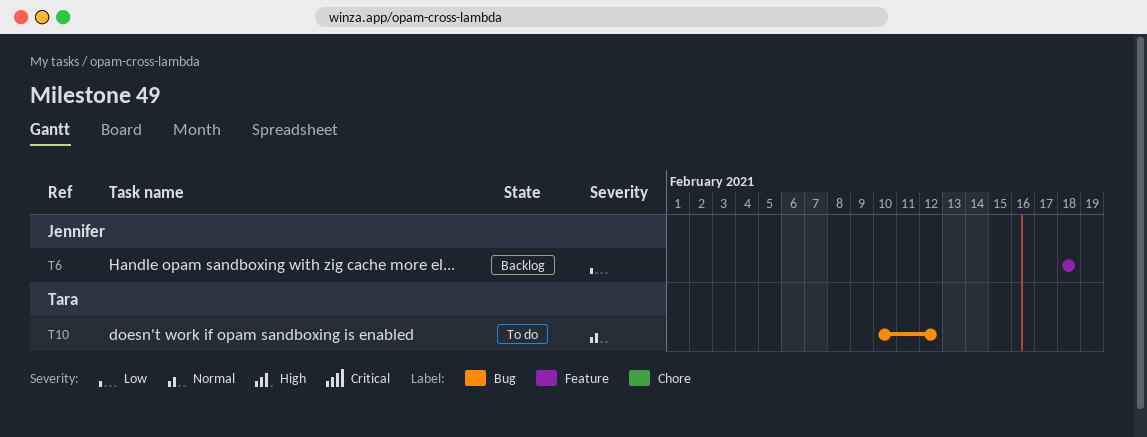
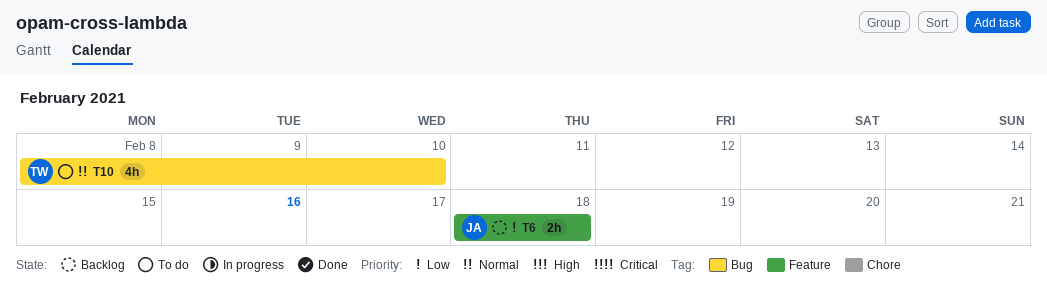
T10, start: Feb 10 -> Feb 8
T10, due: Feb 12 -> Feb 10

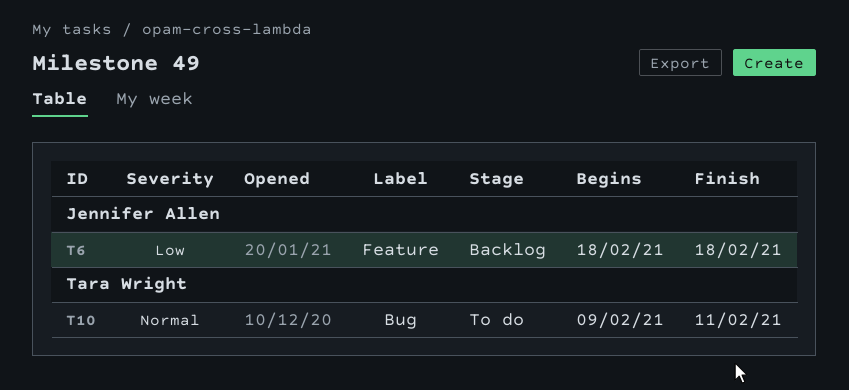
T10, start: Feb 8 -> Feb 9
T10, due: Feb 10 -> Feb 11

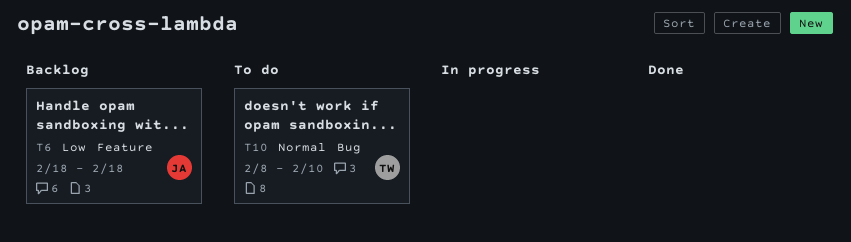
T10, start: Feb 9 -> Feb 8
T10, due: Feb 11 -> Feb 10

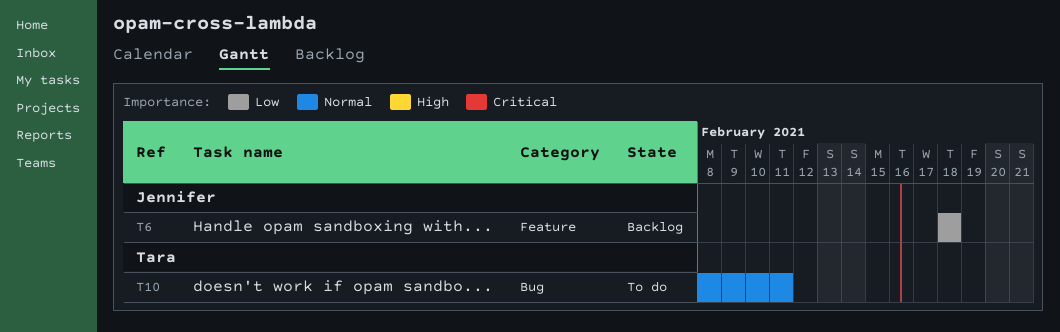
T10, due: Feb 10 -> Feb 11

